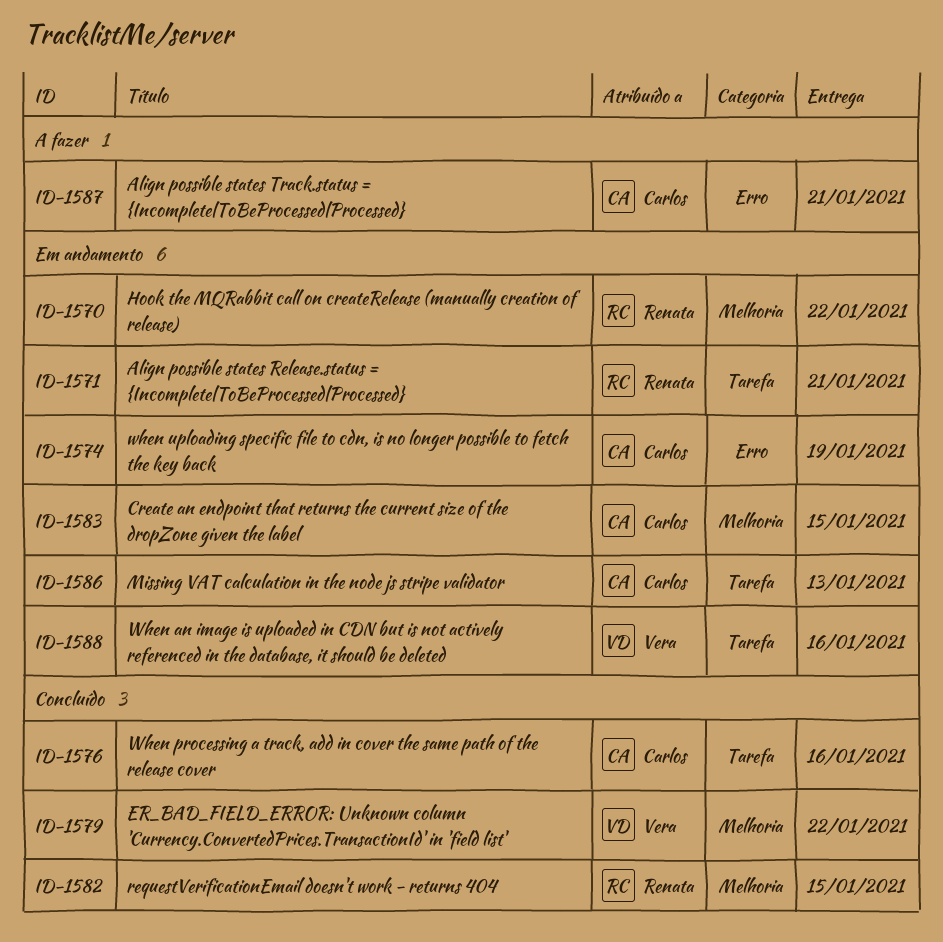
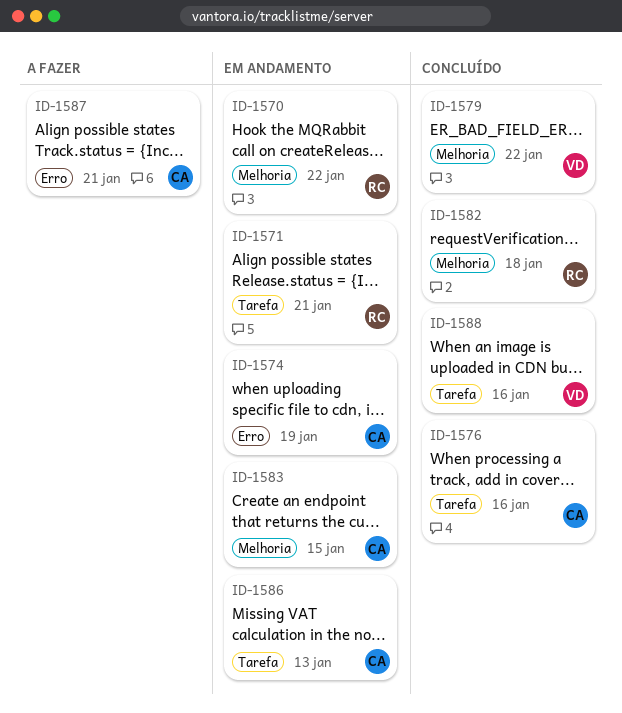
ID-1582, due: Jan 15 -> Jan 18
ID-1588, status: Em andamento -> Concluído

